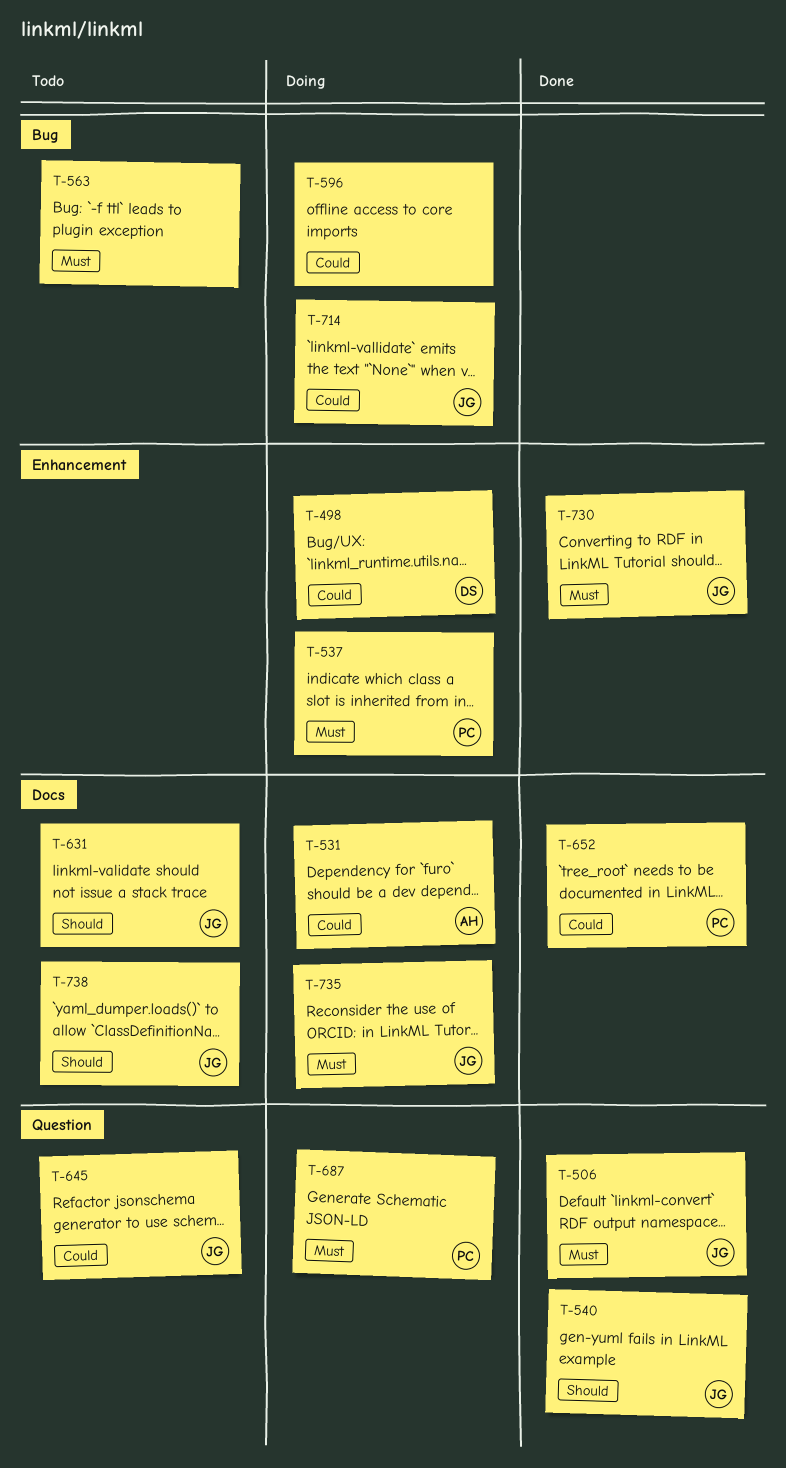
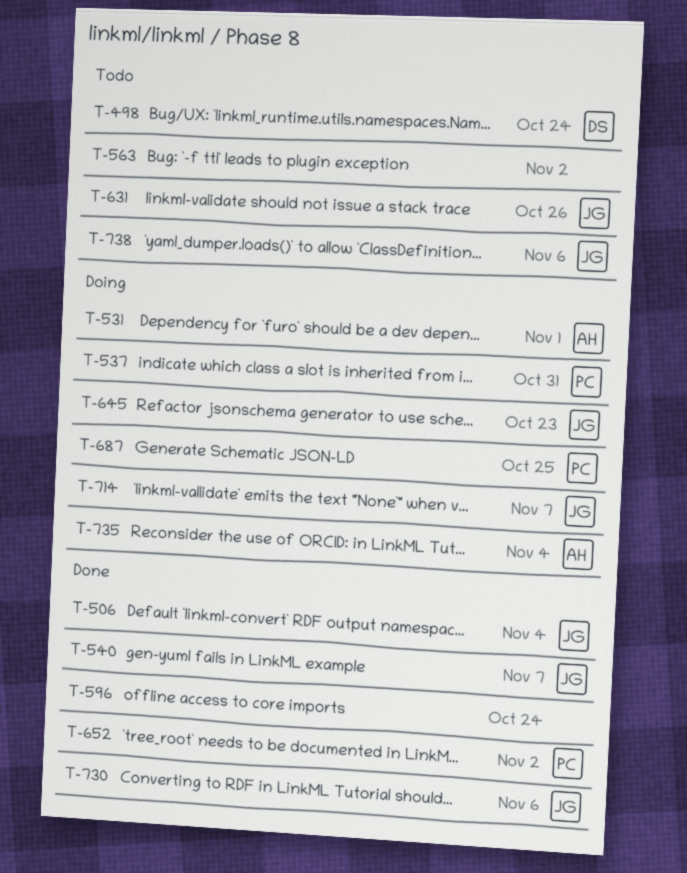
T-498, status: Doing -> Todo
T-596, status: Doing -> Done
T-645, status: Todo -> Doing
T-735, owner: JG -> AH

